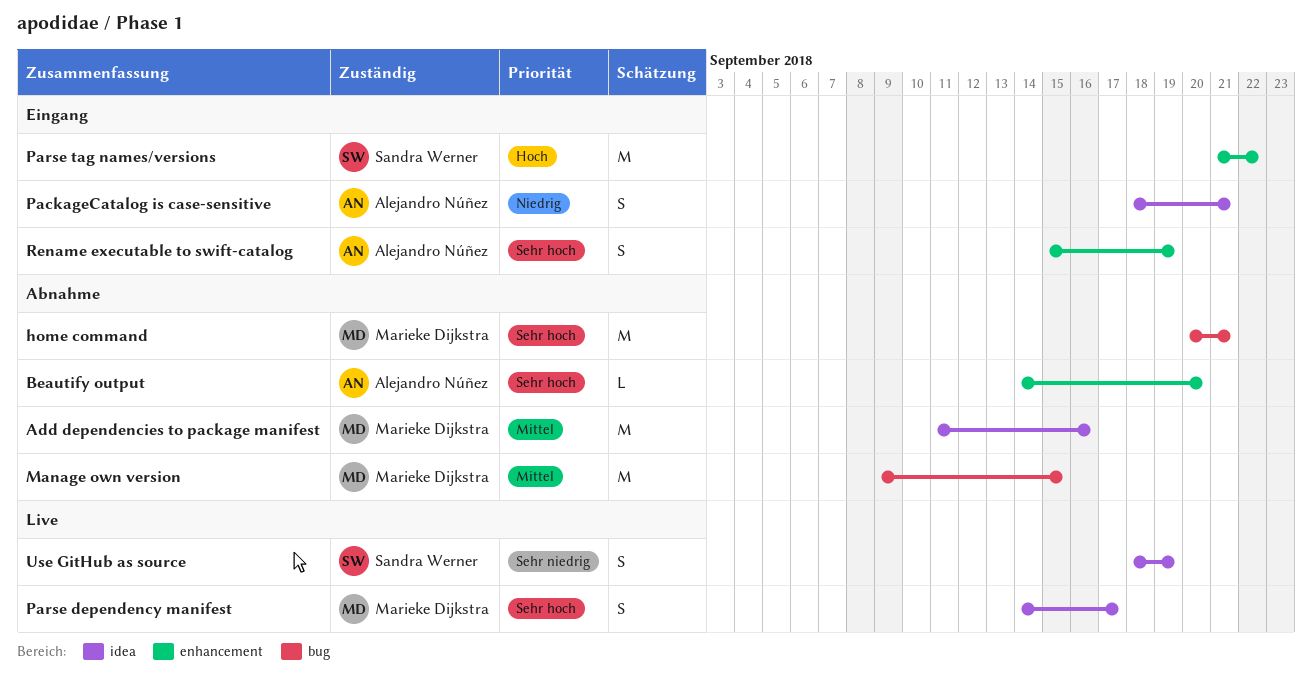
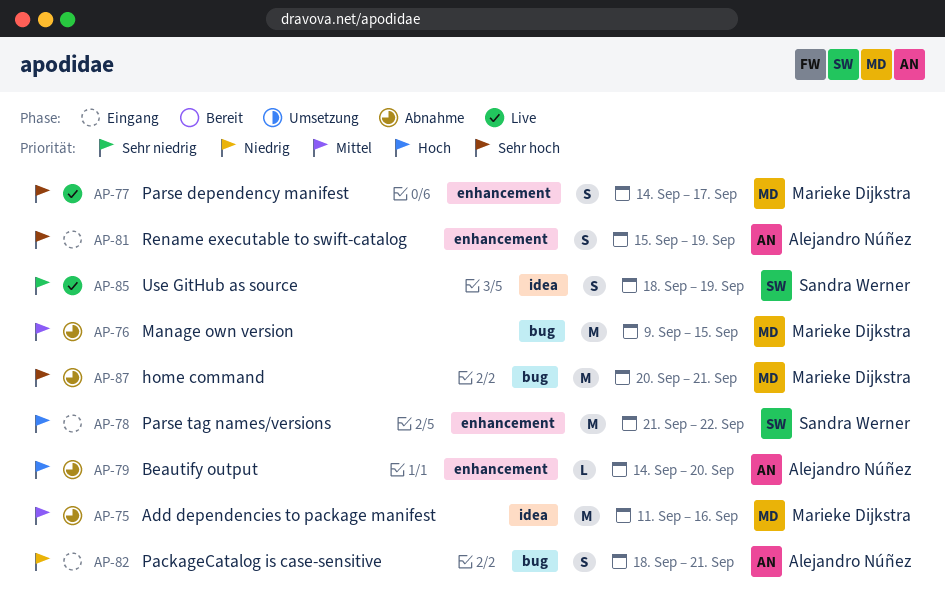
Beautify output, priority: Sehr hoch -> Hoch
PackageCatalog is case-sensitive, label: idea -> bug
Parse dependency manifest, label: idea -> enhancement

